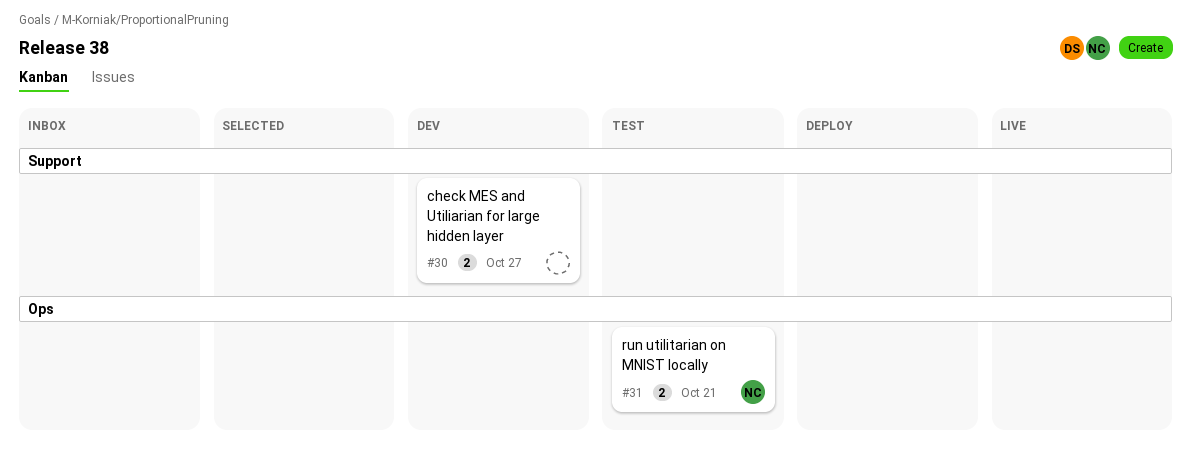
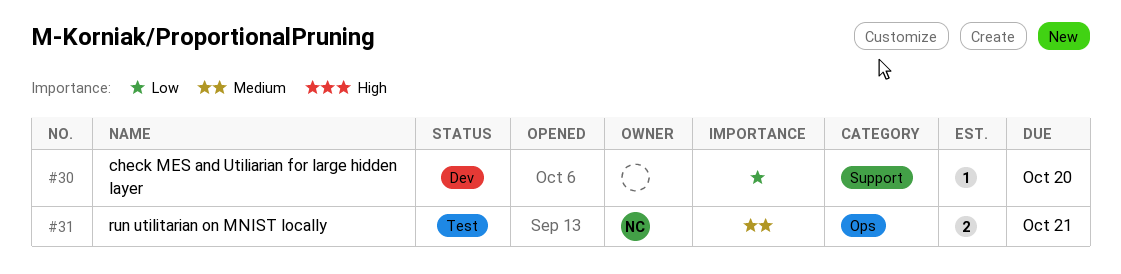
#30, estimate: 2 -> 1
#30, due: Oct 27 -> Oct 20

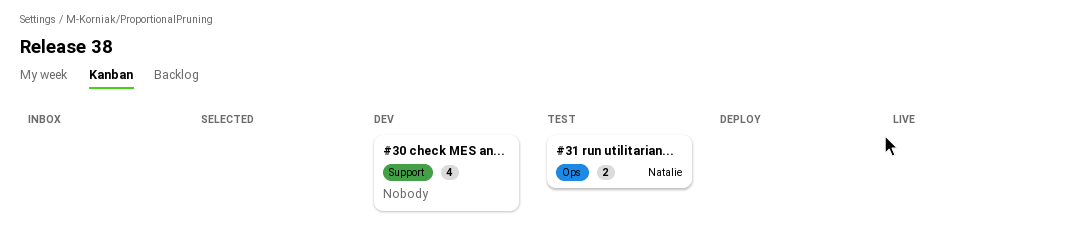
#30, estimate: 1 -> 4

